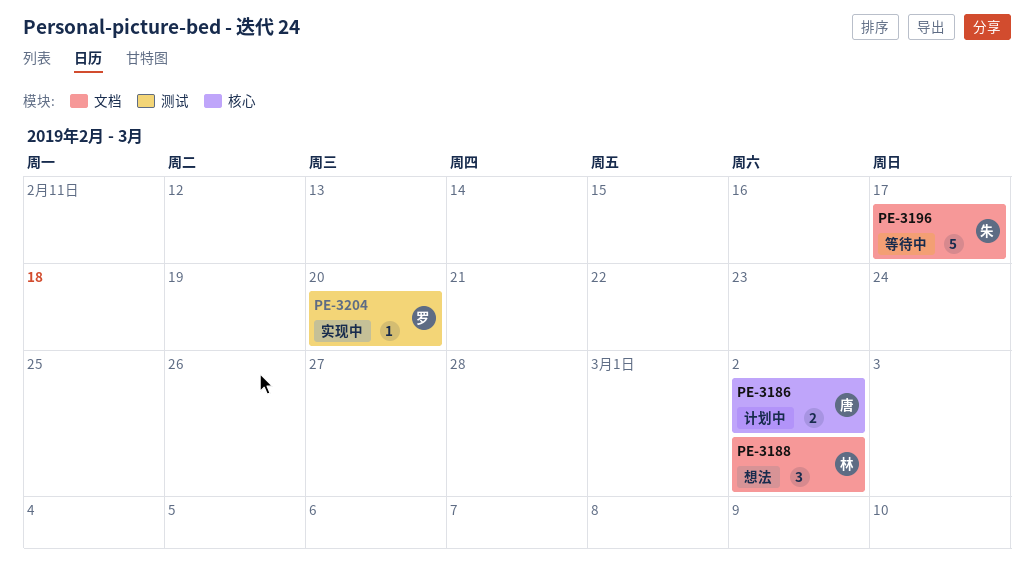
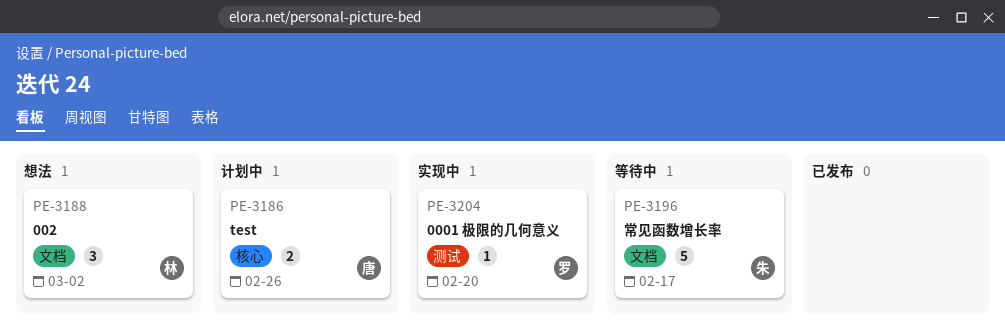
PE-3186, due: Mar 2 -> Feb 26

